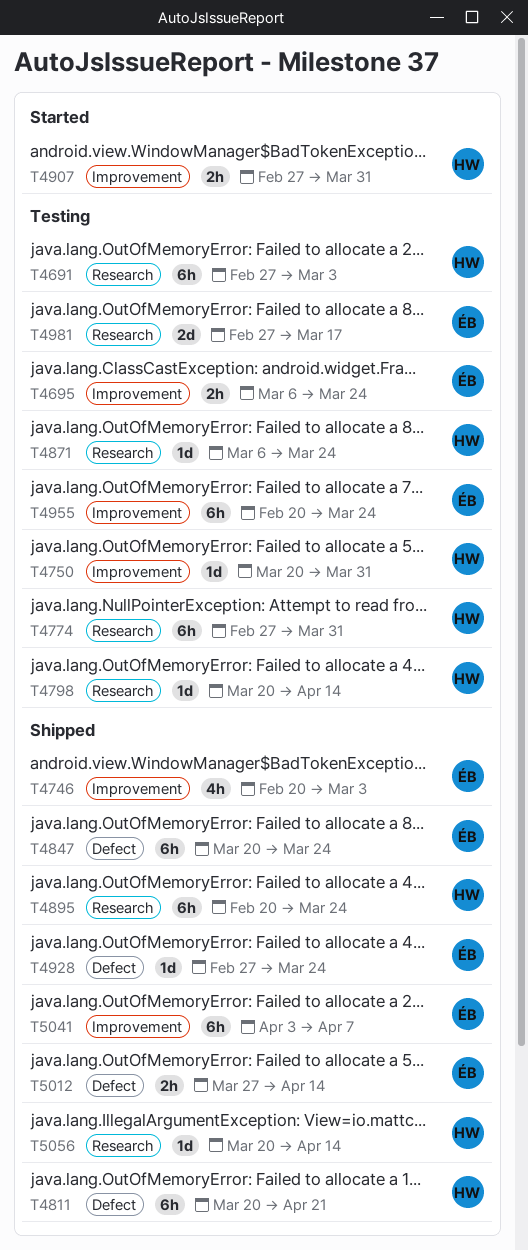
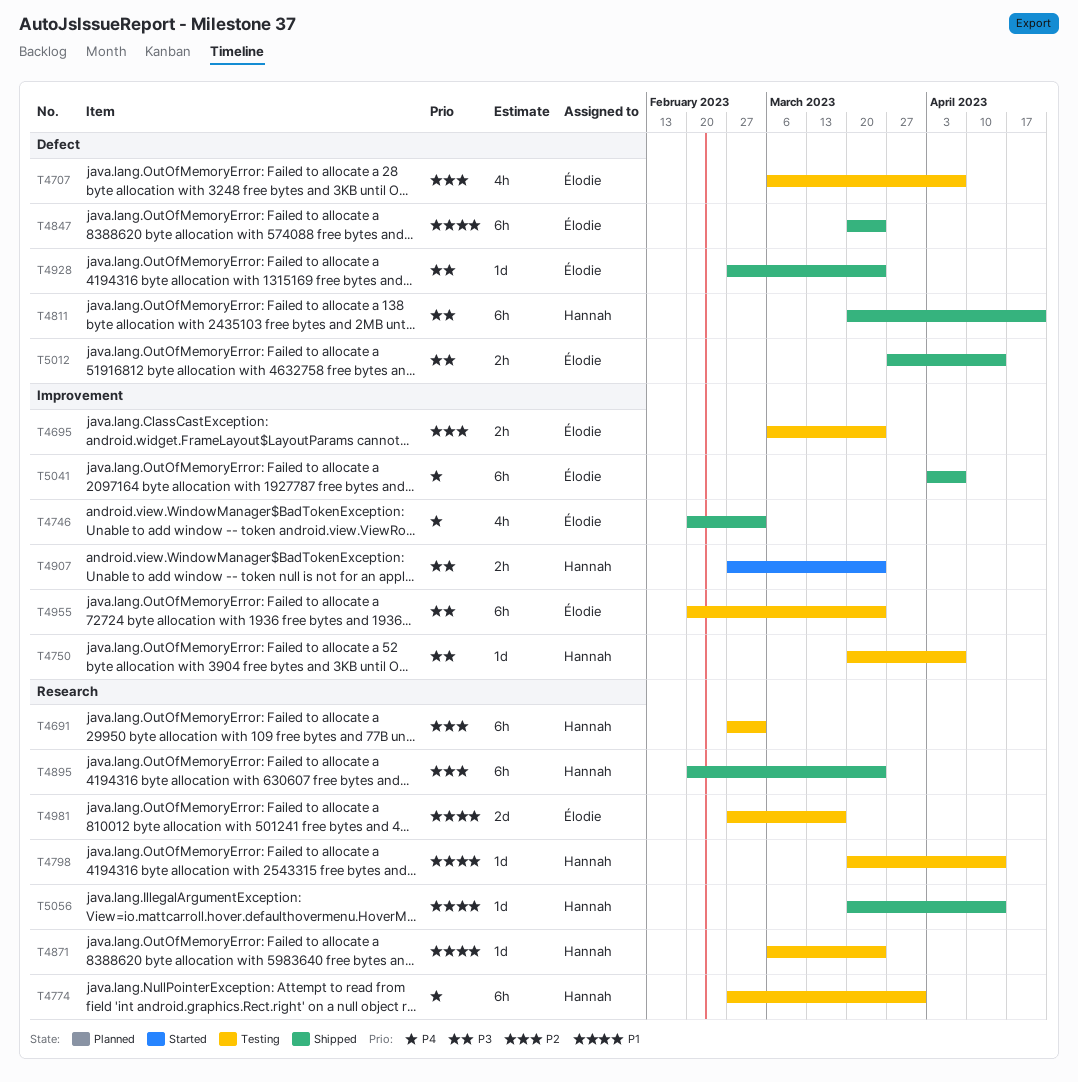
T4707: none -> present
T4750, due: Mar 31 -> Apr 7
T4907, due: Mar 31 -> Mar 24

